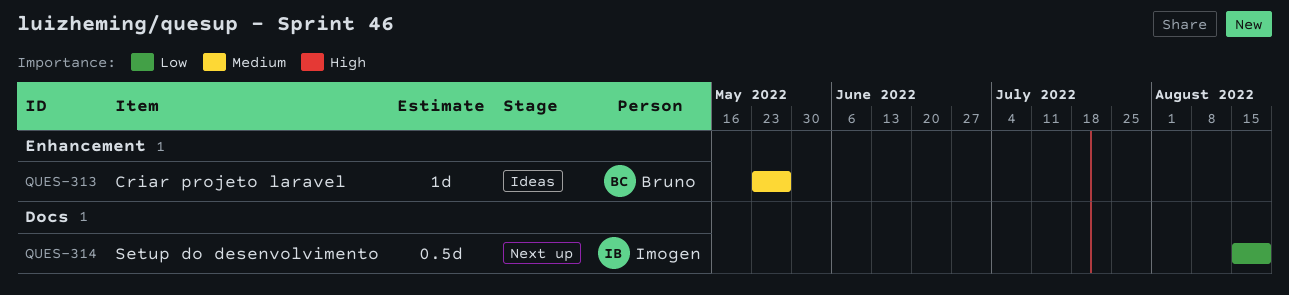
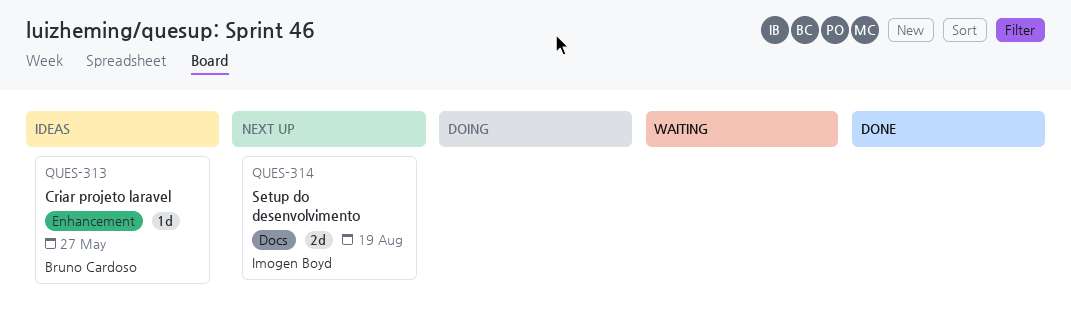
QUES-314, estimate: 0.5d -> 2d

